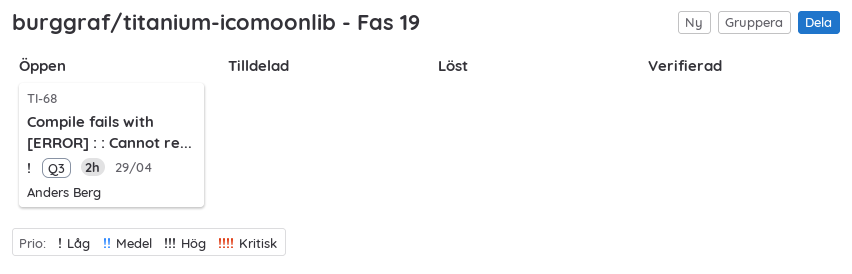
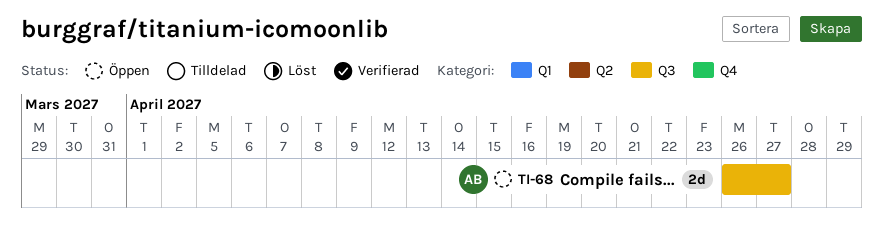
TI-68, estimate: 2h -> 2d
TI-68, due: Apr 29 -> Apr 27

